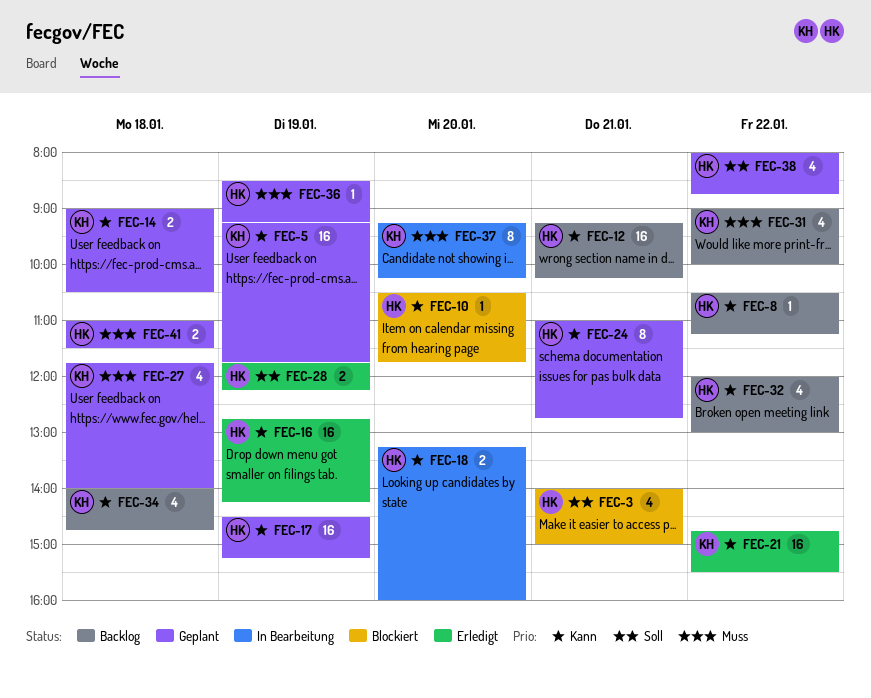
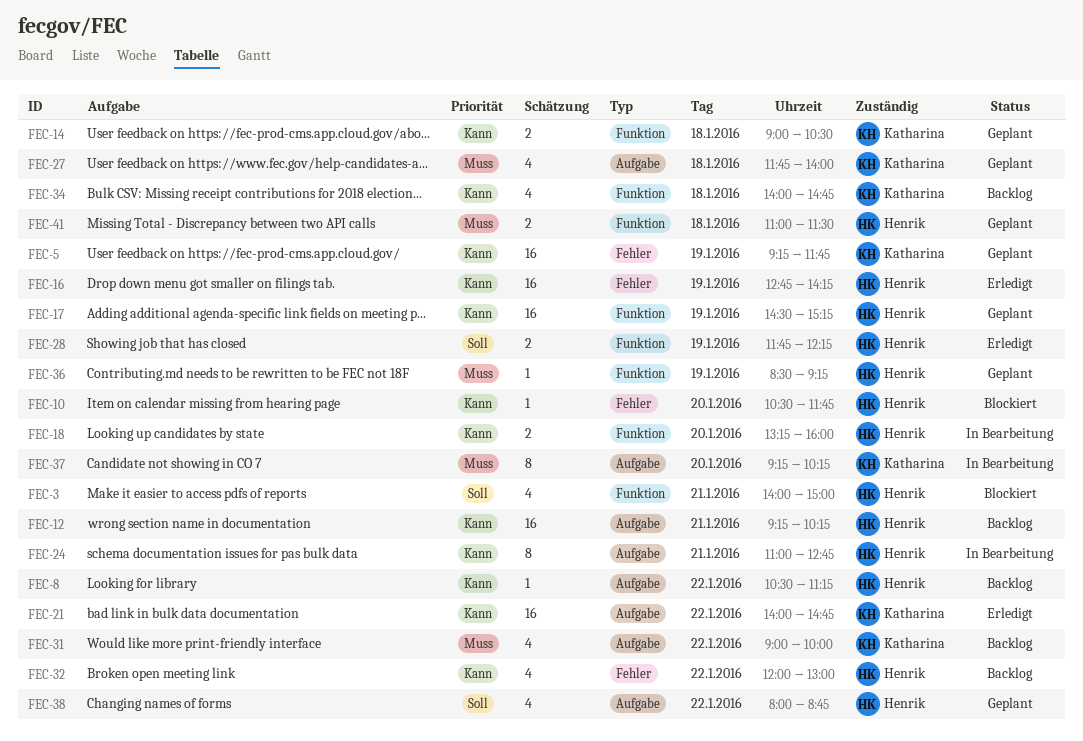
FEC-21, begins: 14:45 -> 14:00
FEC-21, ends: 15:30 -> 14:45
FEC-24, status: Geplant -> In Bearbeitung

